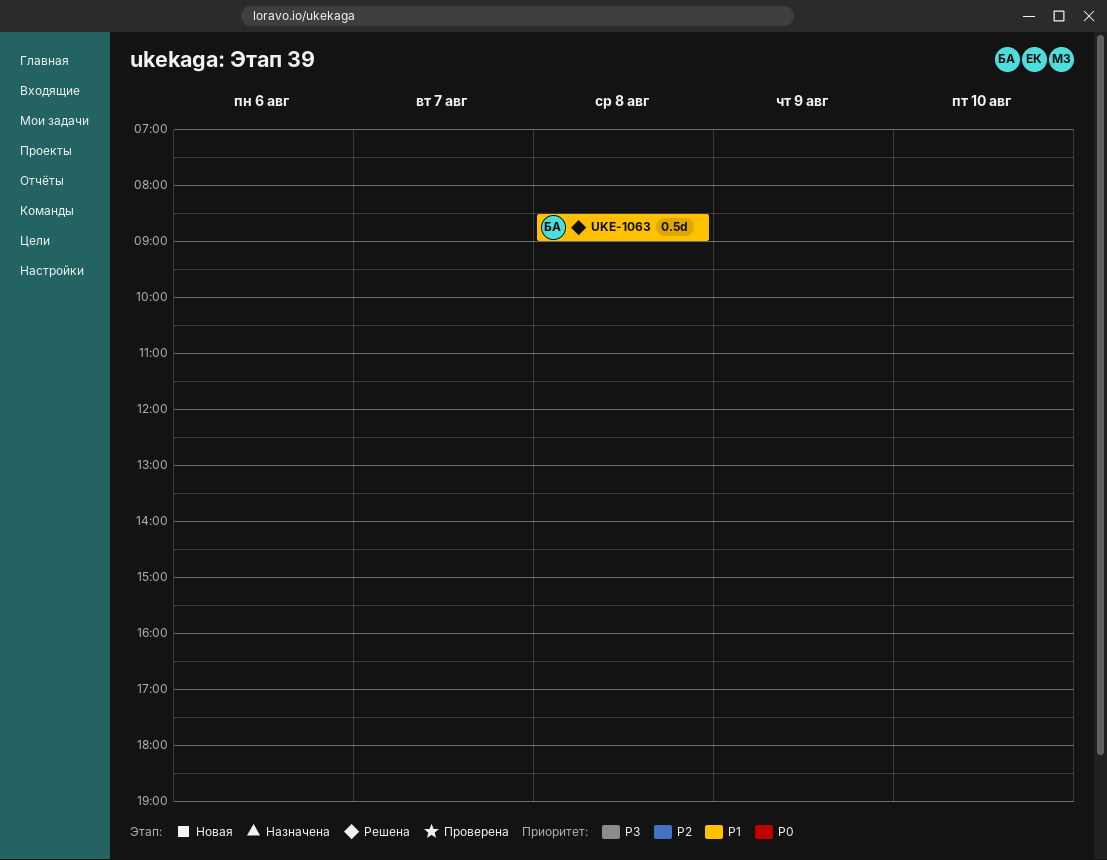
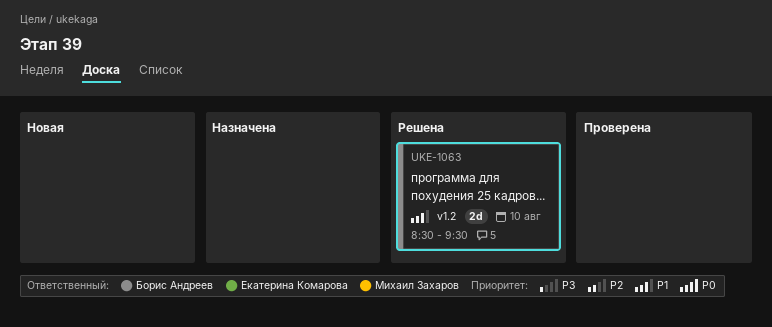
UKE-1063, estimate: 0.5d -> 2d
UKE-1063, day: Aug 8 -> Aug 10
UKE-1063, ends: 09:00 -> 09:30

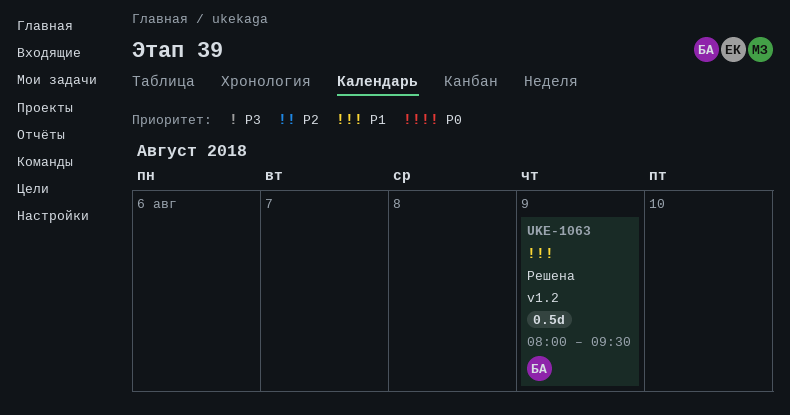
UKE-1063, estimate: 2d -> 0.5d
UKE-1063, day: Aug 10 -> Aug 9
UKE-1063, begins: 08:30 -> 08:00

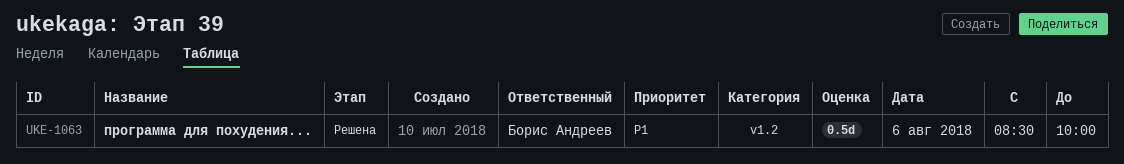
UKE-1063, day: Aug 9 -> Aug 6
UKE-1063, begins: 08:00 -> 08:30
UKE-1063, ends: 09:30 -> 10:00

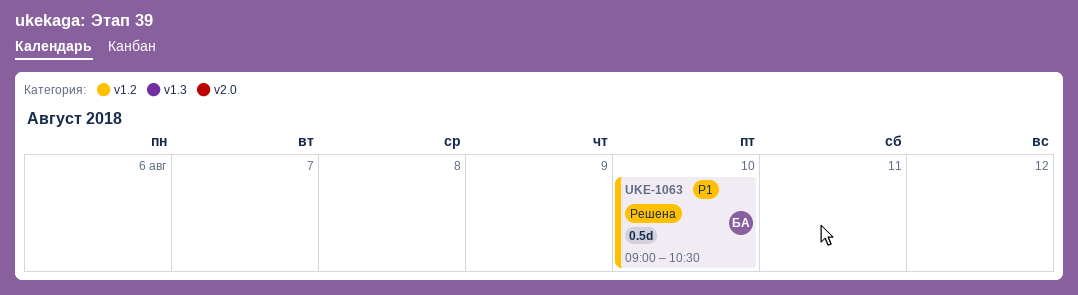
UKE-1063, day: Aug 6 -> Aug 10
UKE-1063, begins: 08:30 -> 09:00
UKE-1063, ends: 10:00 -> 10:30

